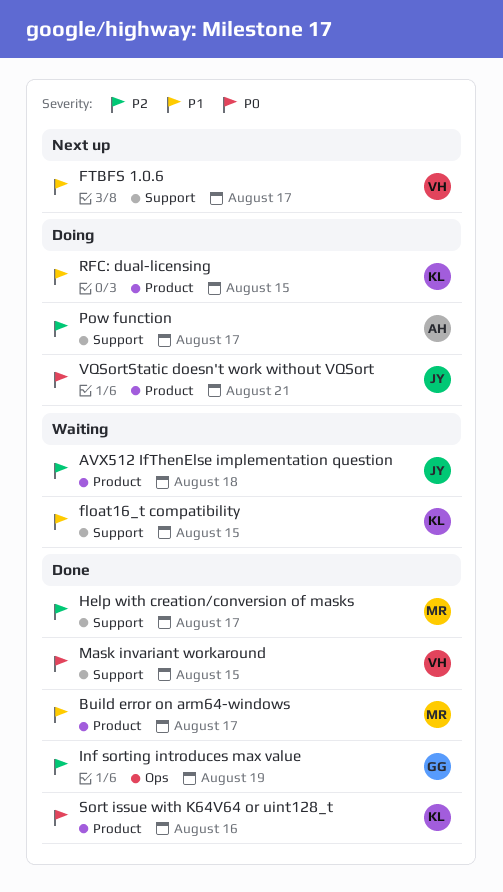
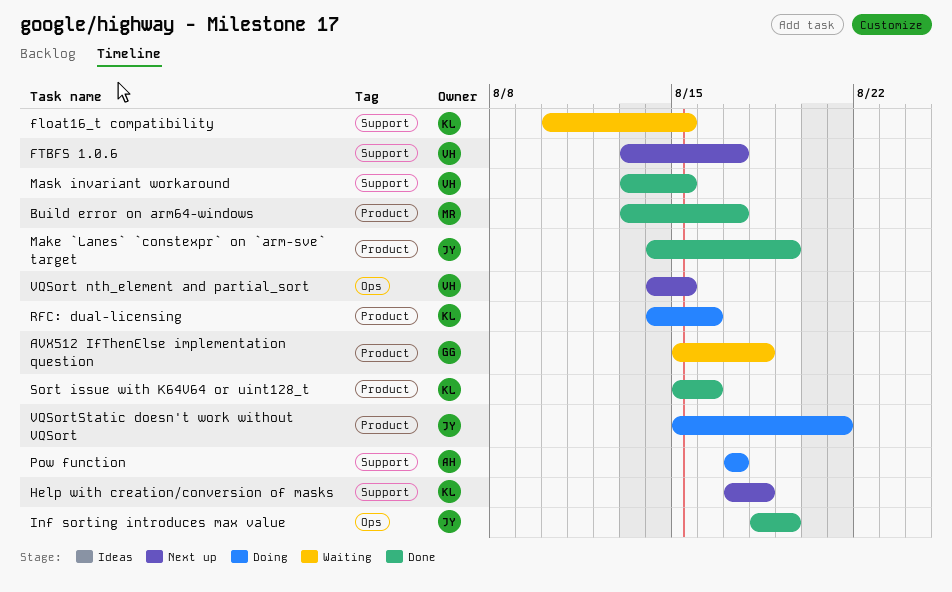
AVX512 IfThenElse implementation question, owner: JY -> GG
Help with creation/conversion of masks, status: Done -> Next up
Help with creation/conversion of masks, owner: MR -> KL
Help with creation/conversion of masks, due: Aug 17 -> Aug 18
Inf sorting introduces max value, owner: GG -> JY
Make `Lanes` `constexpr` on `arm-sve` target: none -> present
RFC: dual-licensing, due: Aug 15 -> Aug 16
VQSort nth_element and partial_sort: none -> present

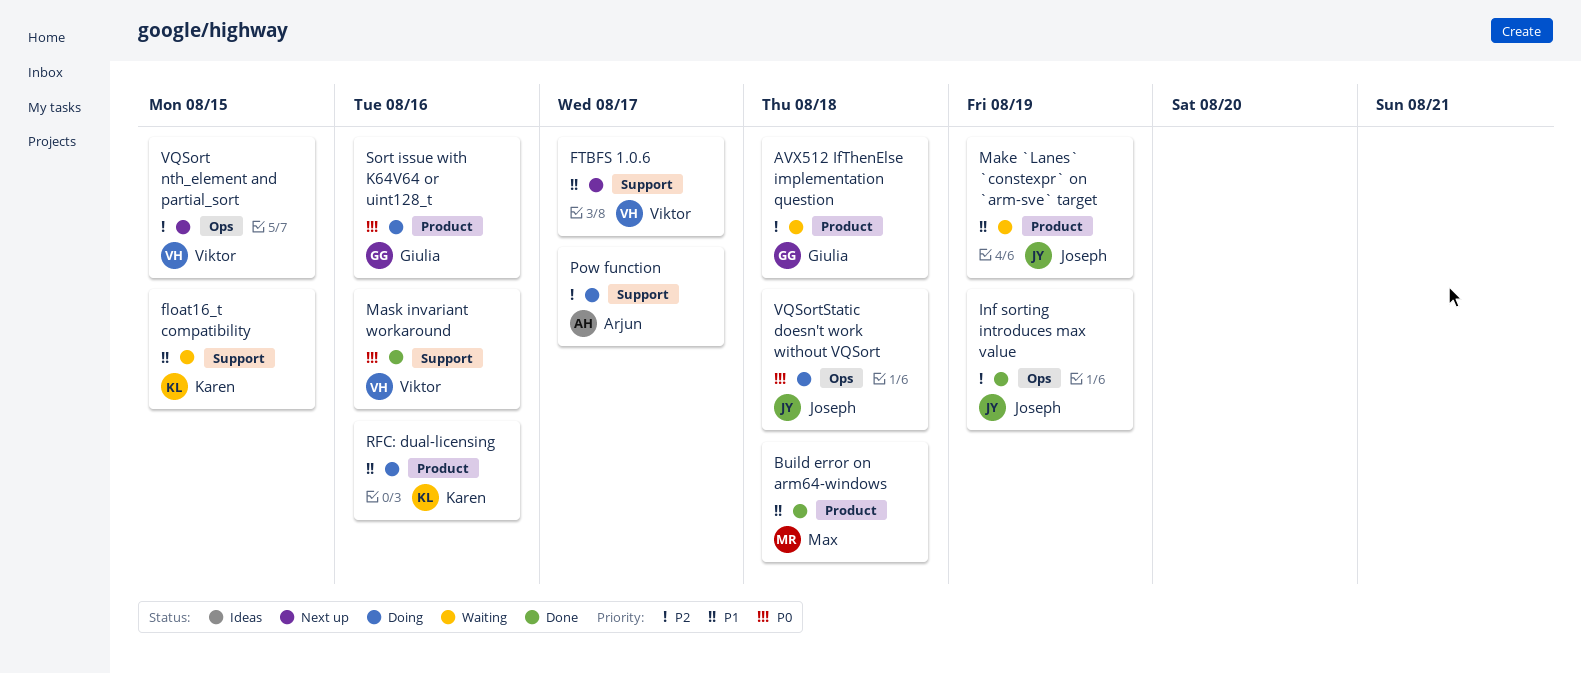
Build error on arm64-windows, due: Aug 17 -> Aug 18
Help with creation/conversion of masks: present -> none
Make `Lanes` `constexpr` on `arm-sve` target, status: Done -> Waiting
Mask invariant workaround, due: Aug 15 -> Aug 16
Sort issue with K64V64 or uint128_t, status: Done -> Doing
Sort issue with K64V64 or uint128_t, owner: Karen -> Giulia
VQSortStatic doesn't work without VQSort, label: Product -> Ops
VQSortStatic doesn't work without VQSort, due: Aug 21 -> Aug 18

